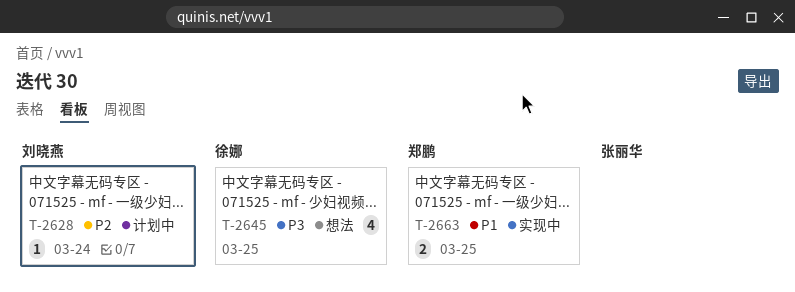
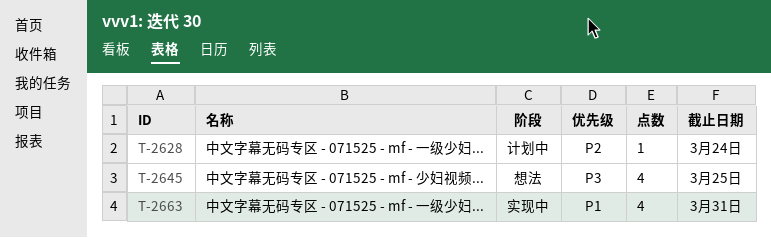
T-2663, estimate: 2 -> 4
T-2663, due: Mar 25 -> Mar 31

